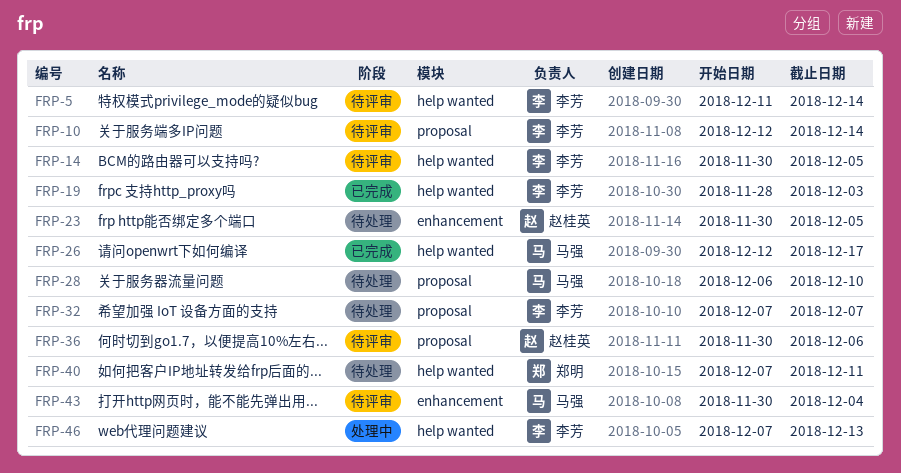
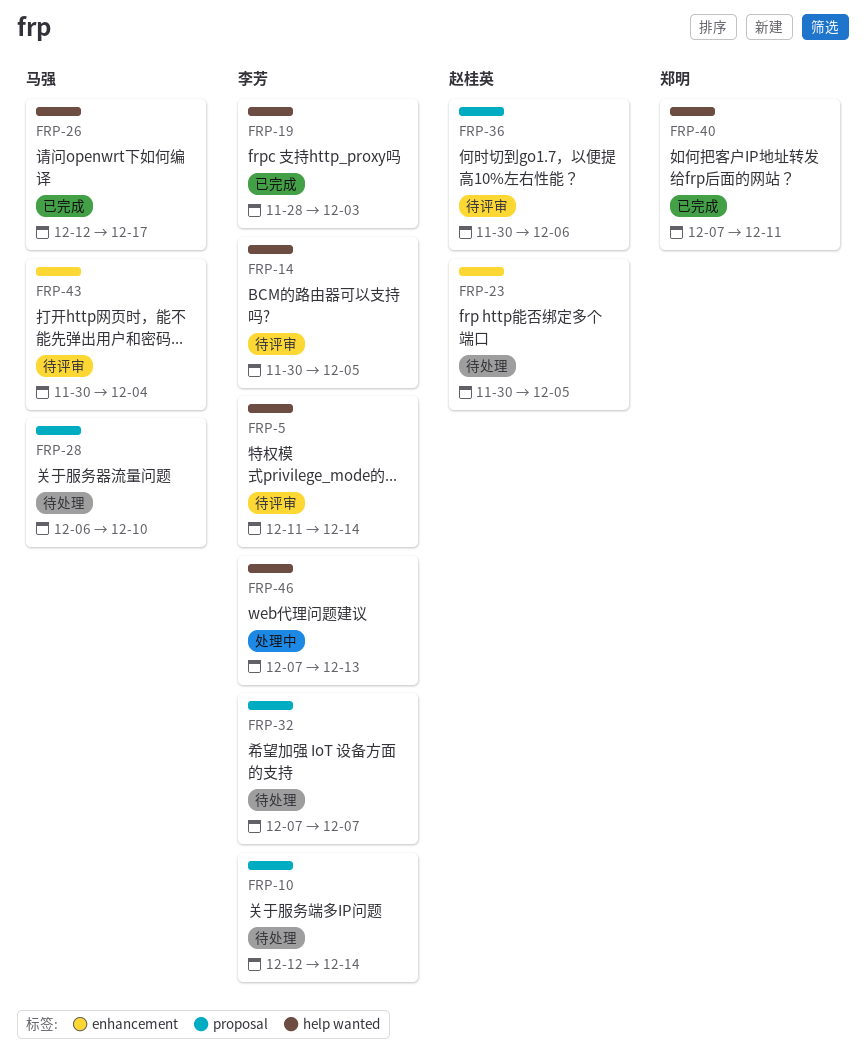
FRP-10, status: 待评审 -> 待处理
FRP-40, status: 待处理 -> 已完成

